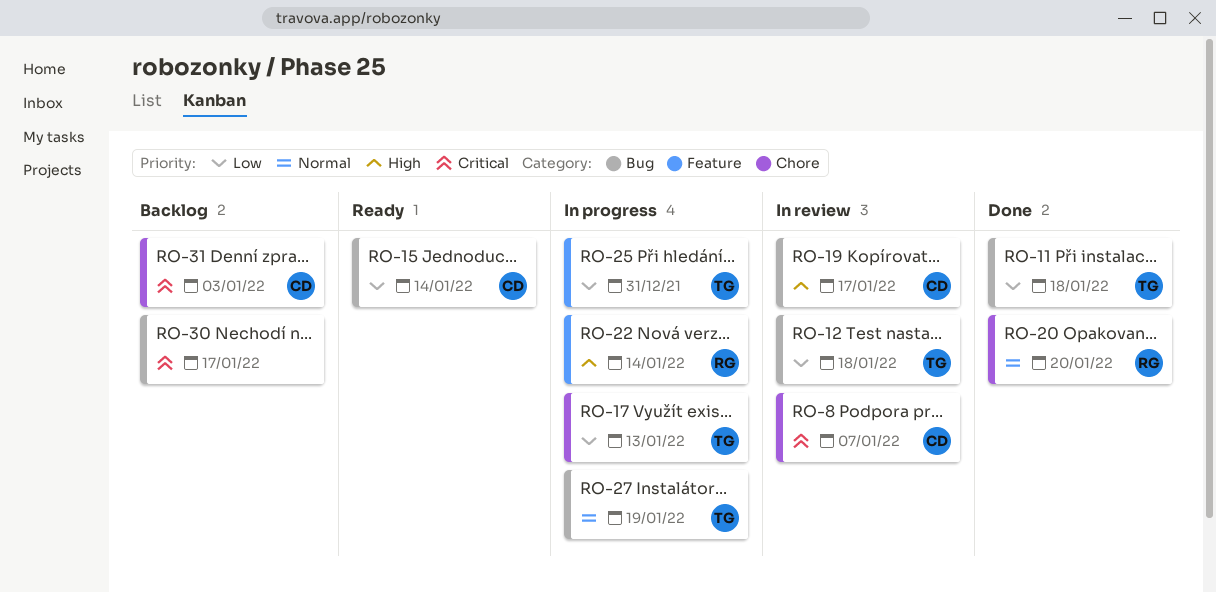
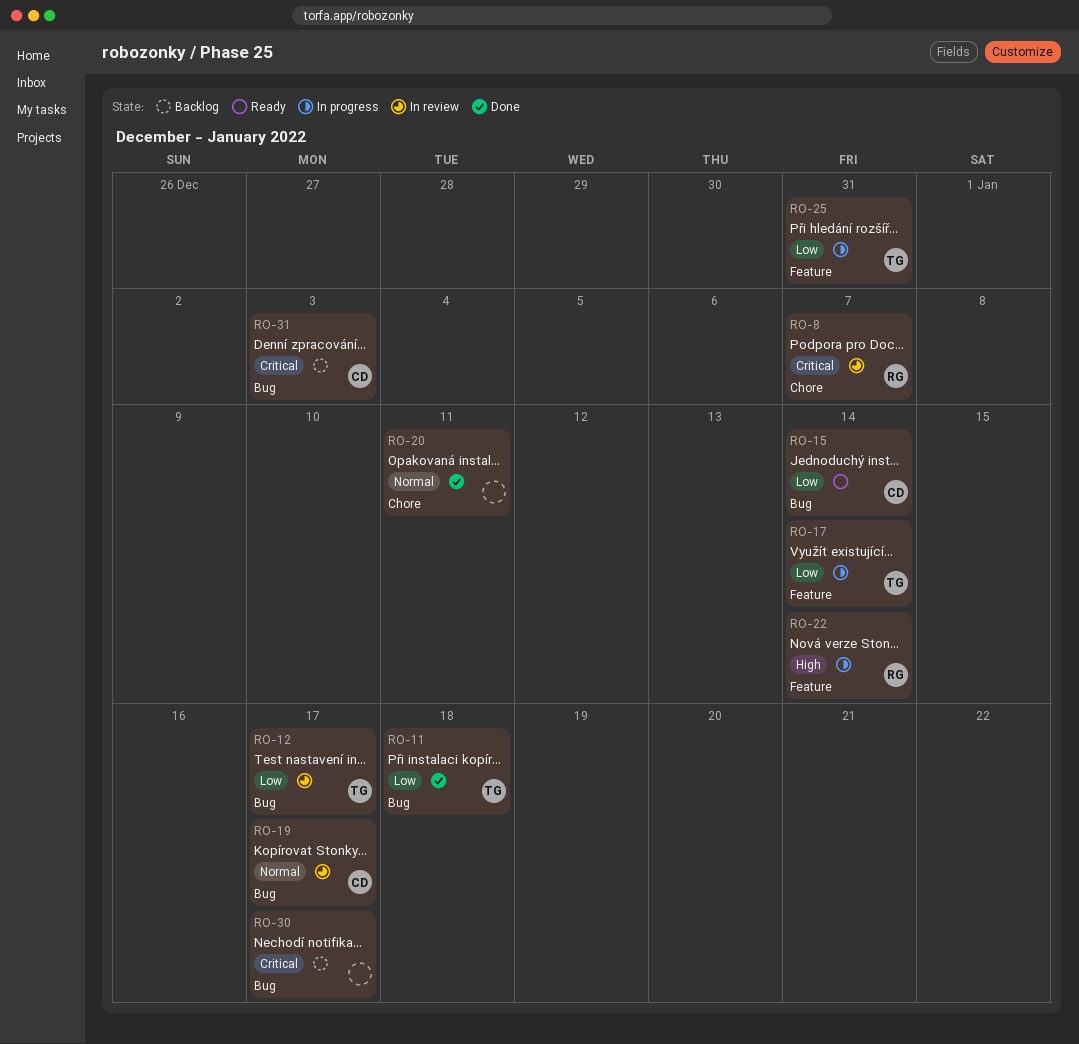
RO-8, owner: CD -> RG
RO-12, due: Jan 18 -> Jan 17
RO-17, label: Chore -> Feature
RO-17, due: Jan 13 -> Jan 14
RO-19, priority: High -> Normal
RO-20, owner: RG -> none
RO-20, due: Jan 20 -> Jan 11
RO-27: present -> none
RO-31, label: Chore -> Bug

